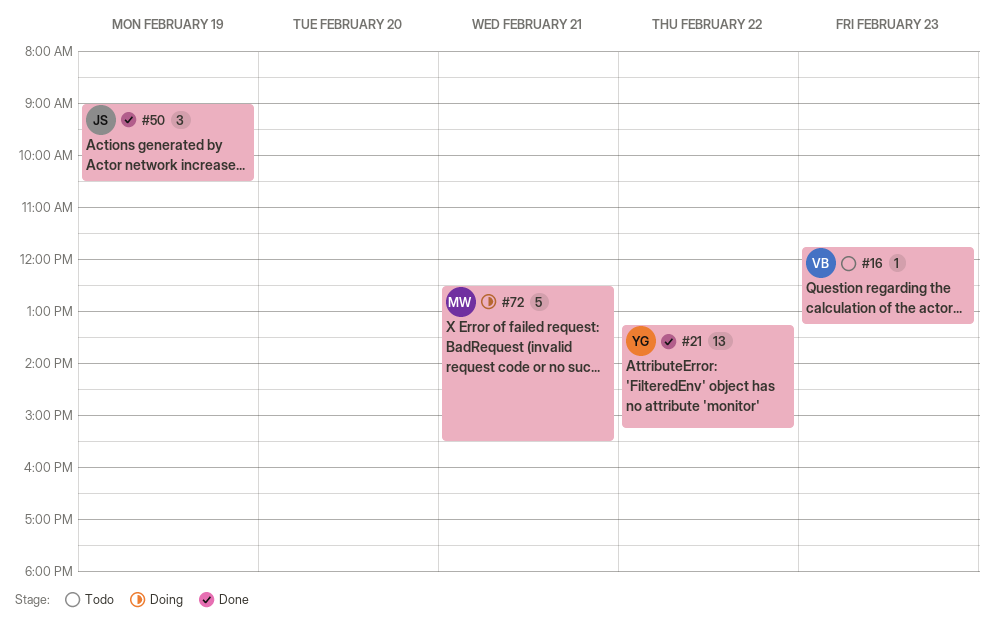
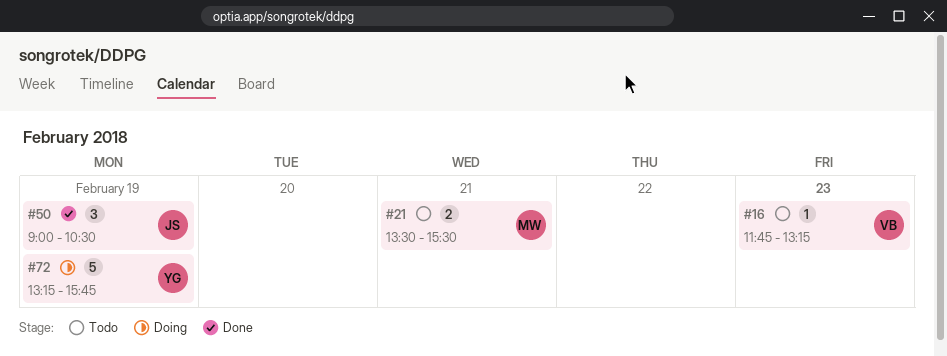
#21, status: Done -> Todo
#21, owner: YG -> MW
#21, estimate: 13 -> 2
#21, day: Feb 22 -> Feb 21
#21, begins: 13:15 -> 13:30
#21, ends: 15:15 -> 15:30
#72, owner: MW -> YG
#72, day: Feb 21 -> Feb 19
#72, begins: 12:30 -> 13:15
#72, ends: 15:30 -> 15:45

